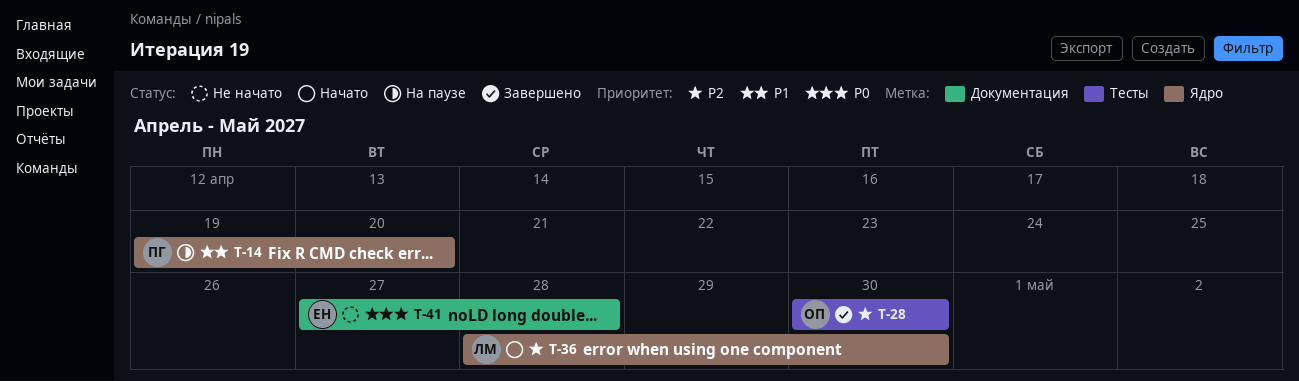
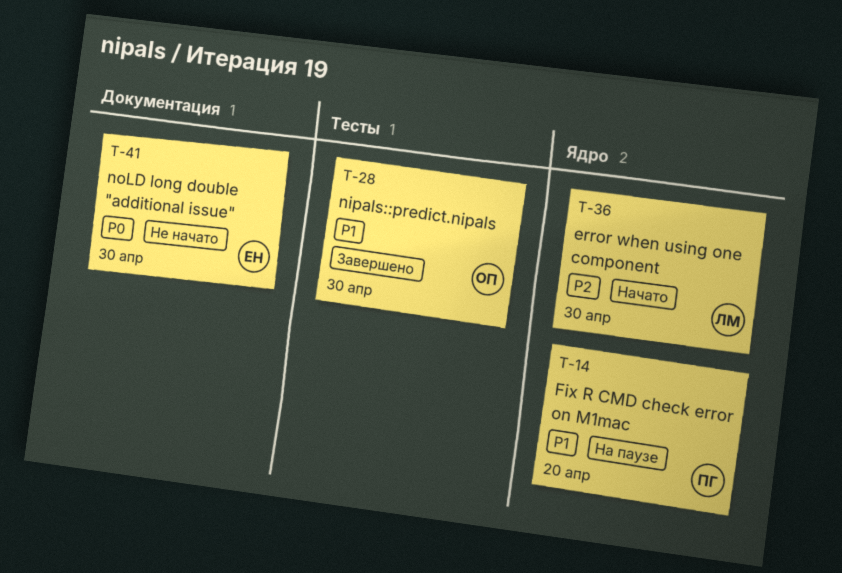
T-28, priority: P2 -> P1
T-41, due: Apr 28 -> Apr 30

